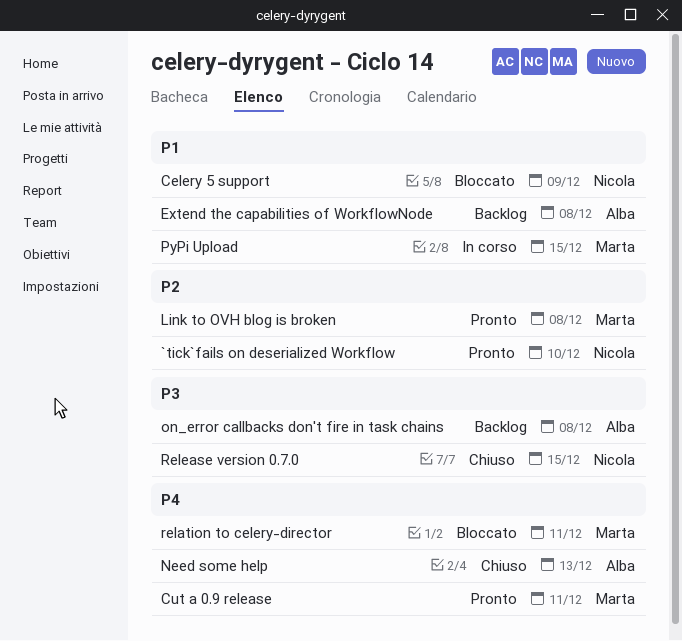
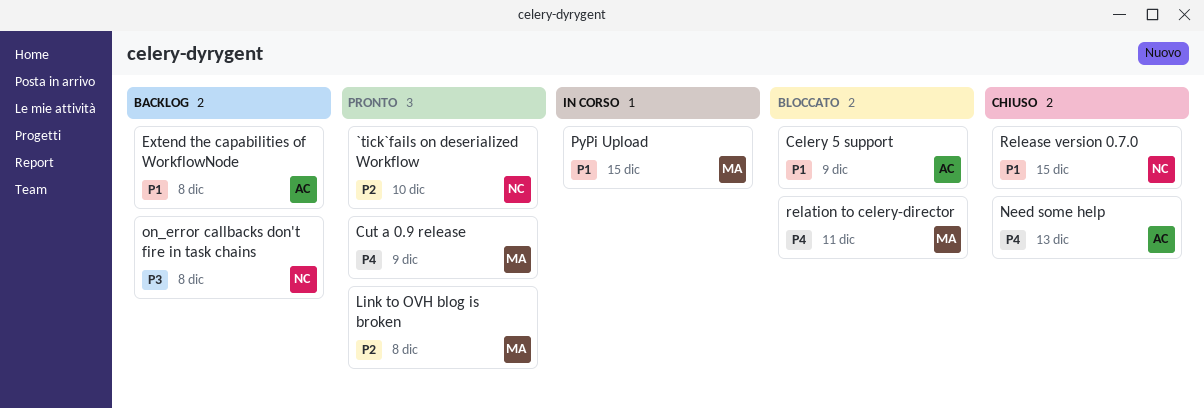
Celery 5 support, owner: Nicola -> Alba
Cut a 0.9 release, due: Dec 11 -> Dec 9
on_error callbacks don't fire in task chains, owner: Alba -> Nicola
Release version 0.7.0, priority: P3 -> P1

